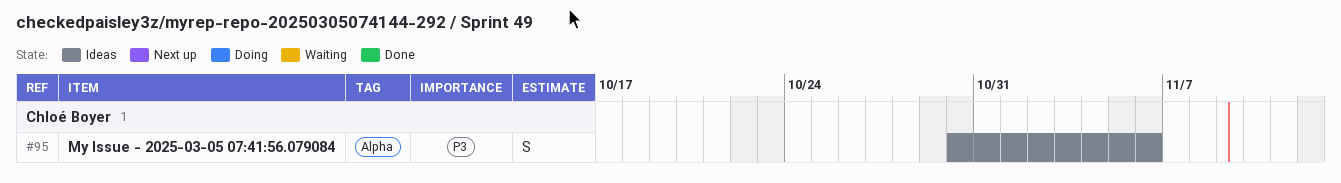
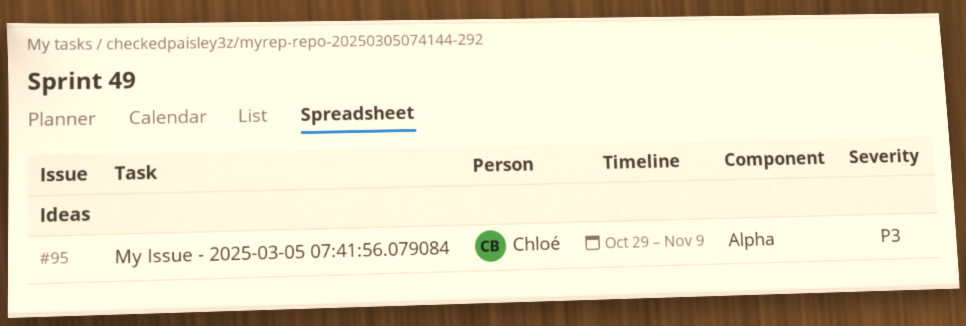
#95, start: Oct 30 -> Oct 29
#95, due: Nov 6 -> Nov 9

